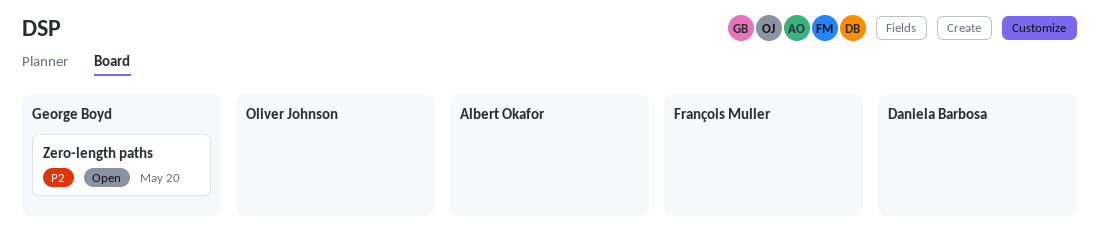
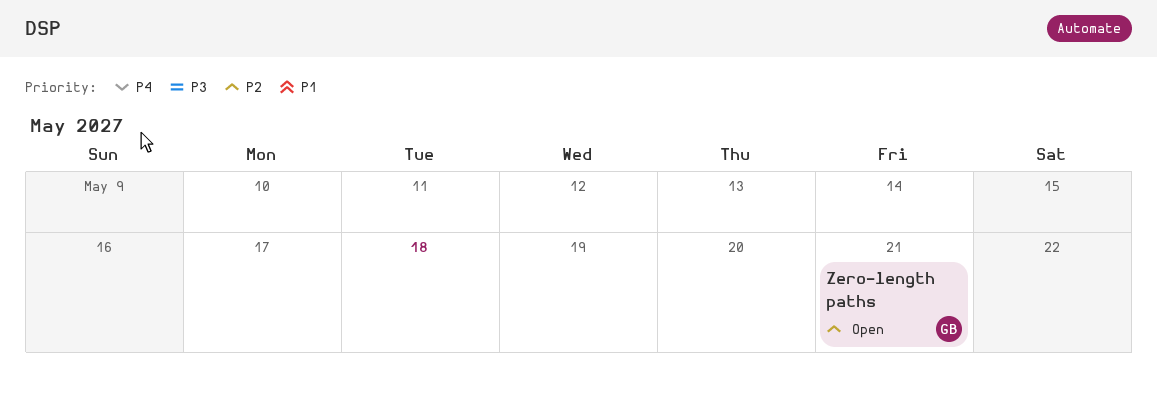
Zero-length paths, due: May 20 -> May 21

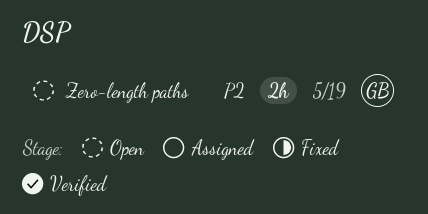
Zero-length paths, due: May 21 -> May 19

